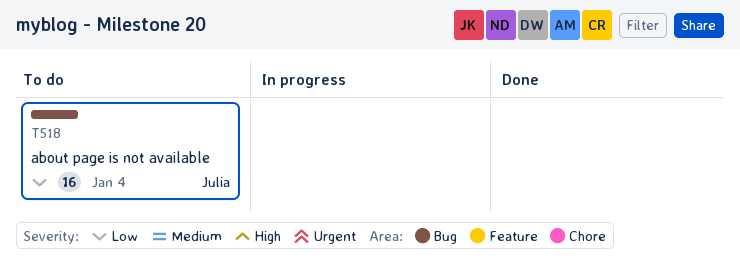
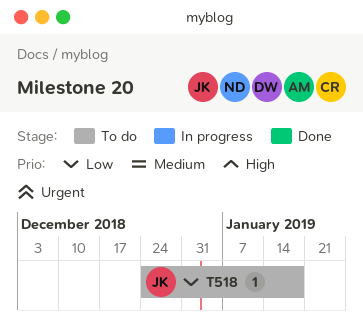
T518, estimate: 16 -> 1
T518, due: Jan 4 -> Jan 18

